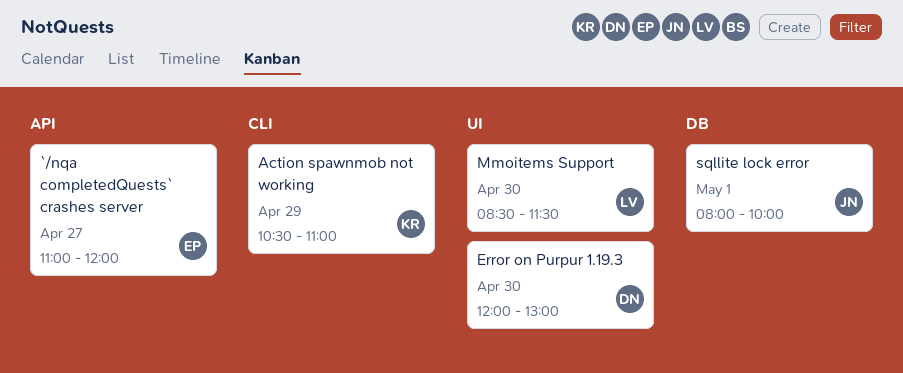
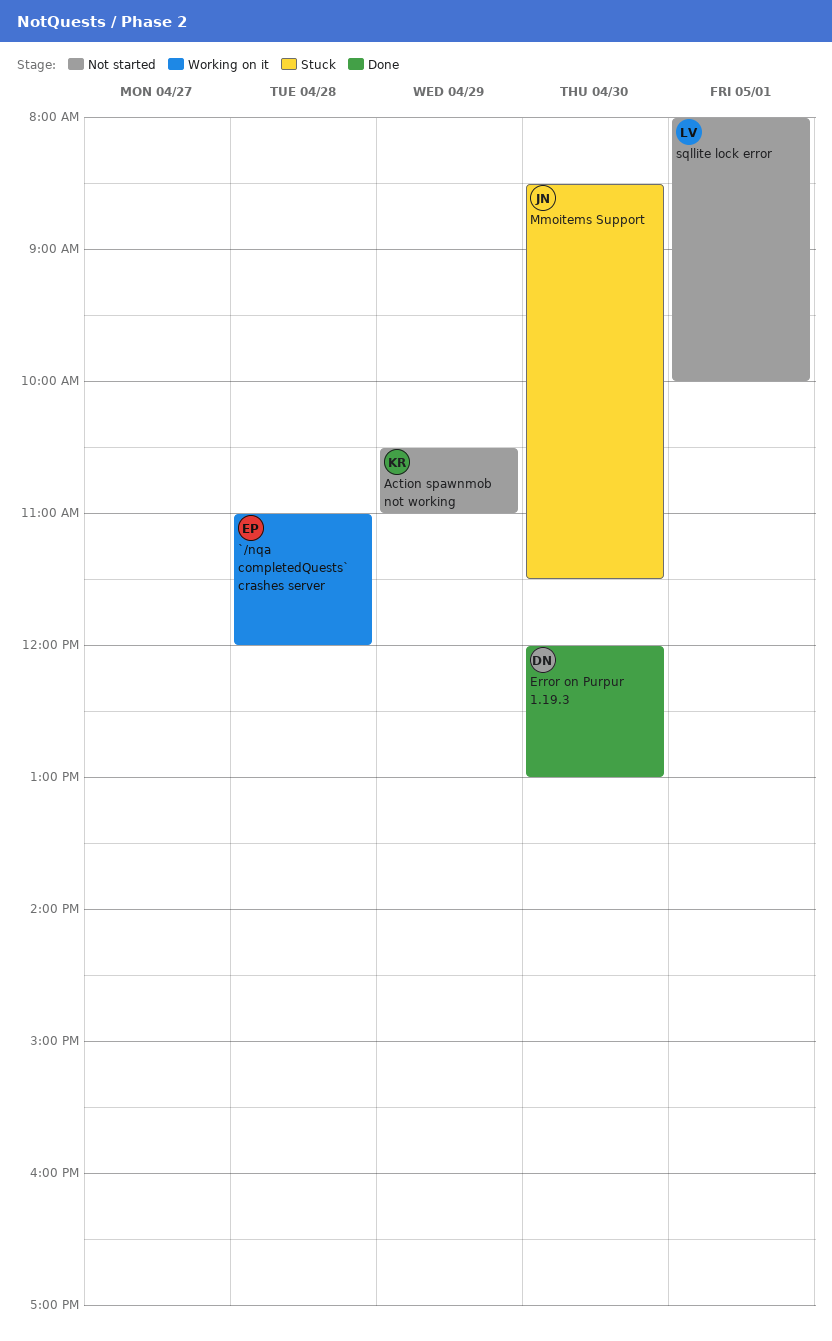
`/nqa completedQuests` crashes server, day: Apr 27 -> Apr 28
Mmoitems Support, owner: LV -> JN
sqllite lock error, owner: JN -> LV

